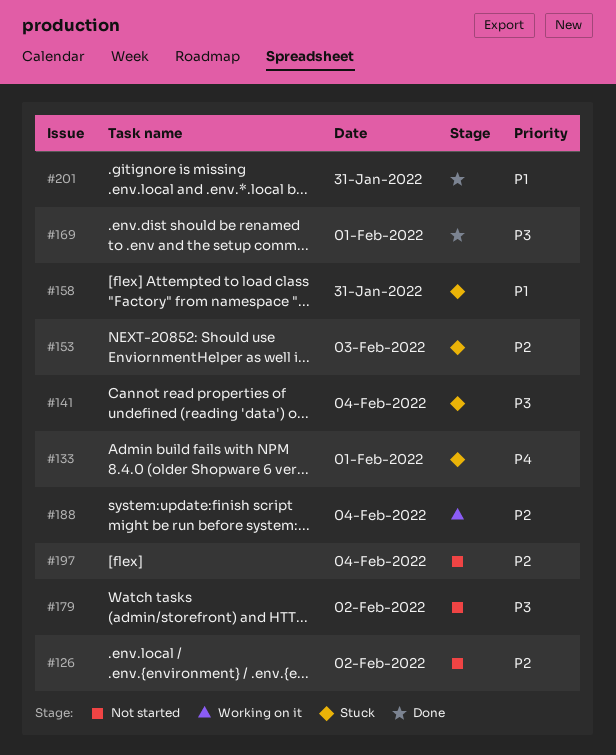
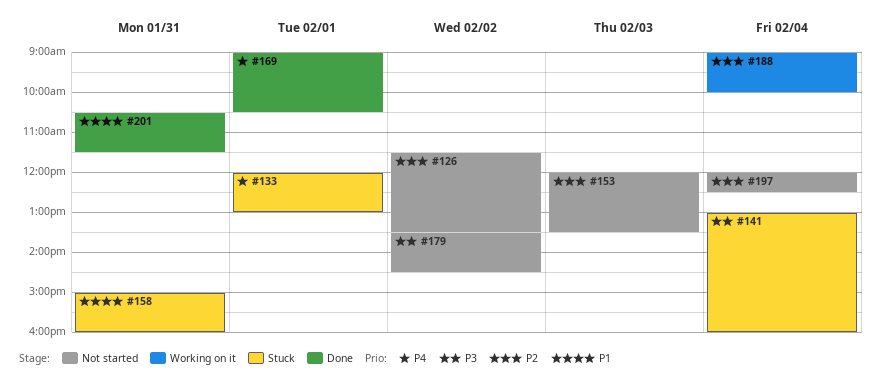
#153, status: Stuck -> Not started
#169, priority: P3 -> P4

